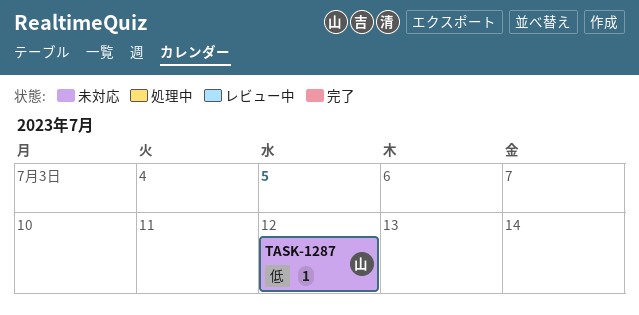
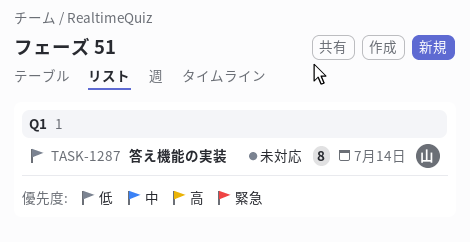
TASK-1287, estimate: 1 -> 8
TASK-1287, due: Jul 12 -> Jul 14

